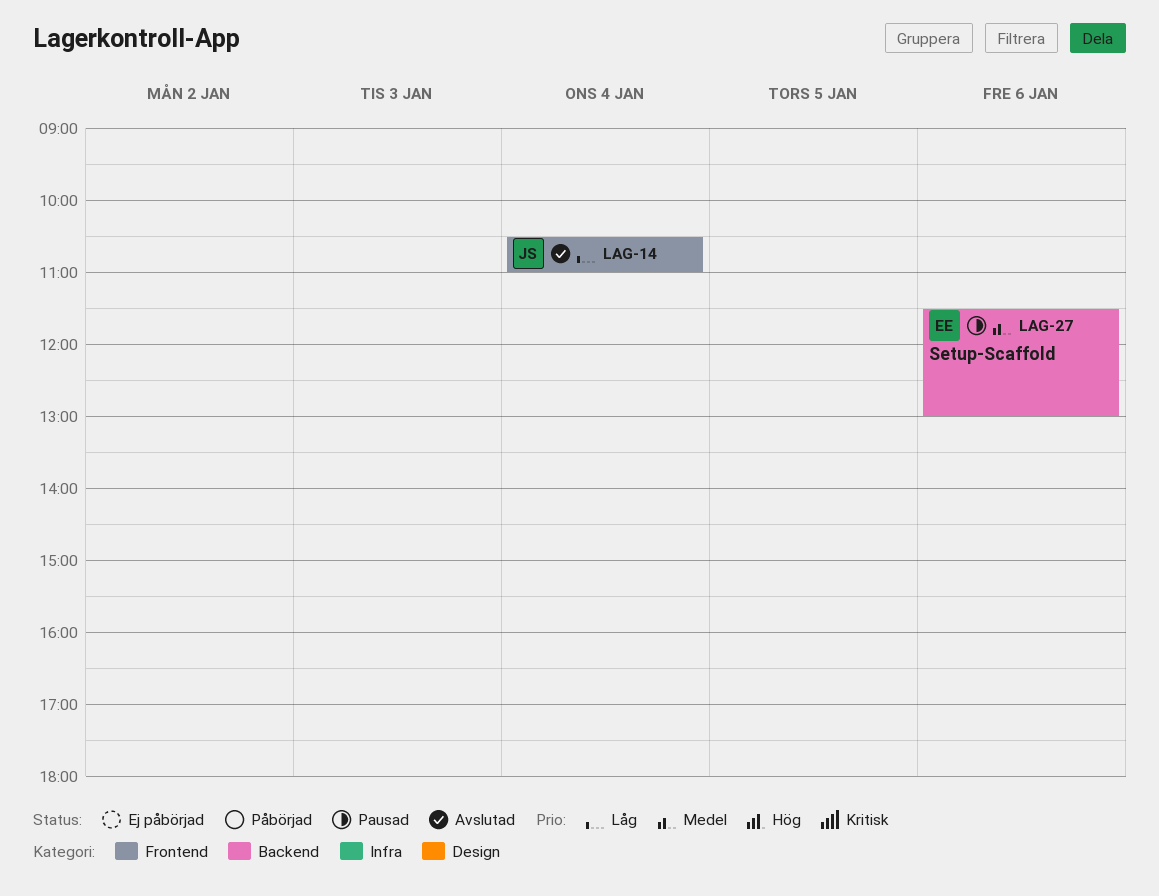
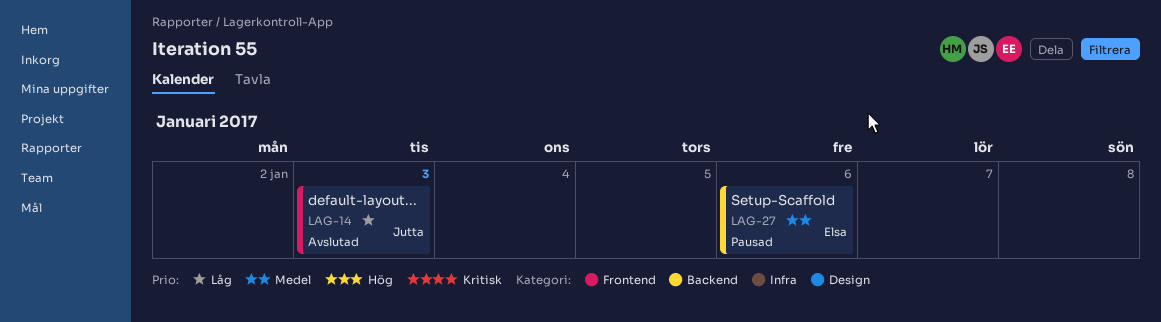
LAG-14, day: Jan 4 -> Jan 3

